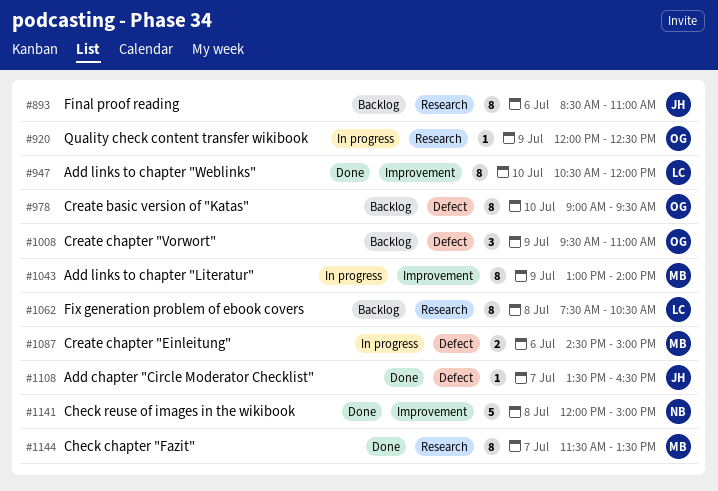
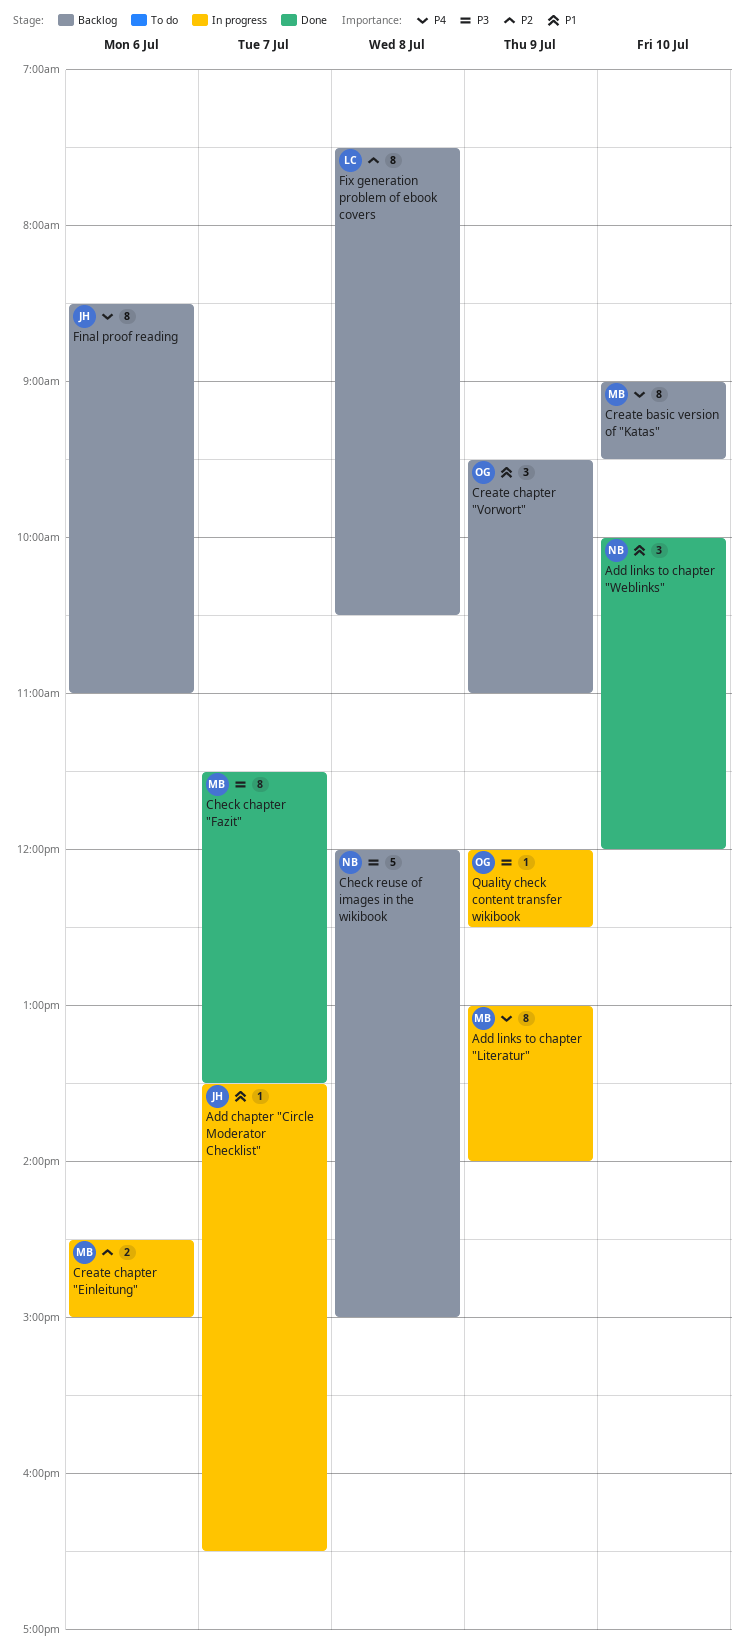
Add chapter "Circle Moderator Checklist", status: Done -> In progress
Add links to chapter "Weblinks", owner: LC -> NB
Add links to chapter "Weblinks", estimate: 8 -> 3
Add links to chapter "Weblinks", begins: 10:30 -> 10:00
Check reuse of images in the wikibook, status: Done -> Backlog
Create basic version of "Katas", owner: OG -> MB

